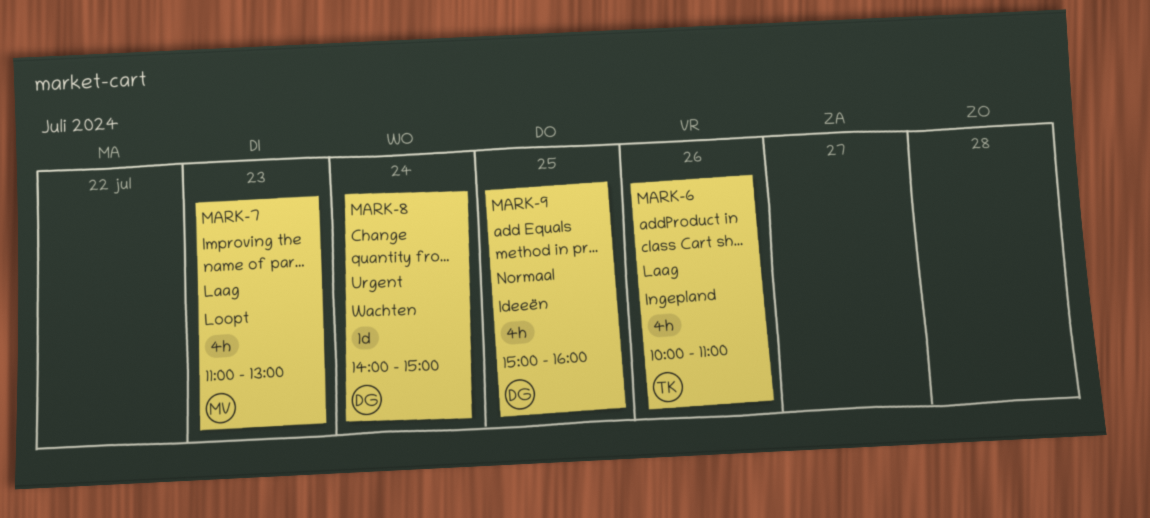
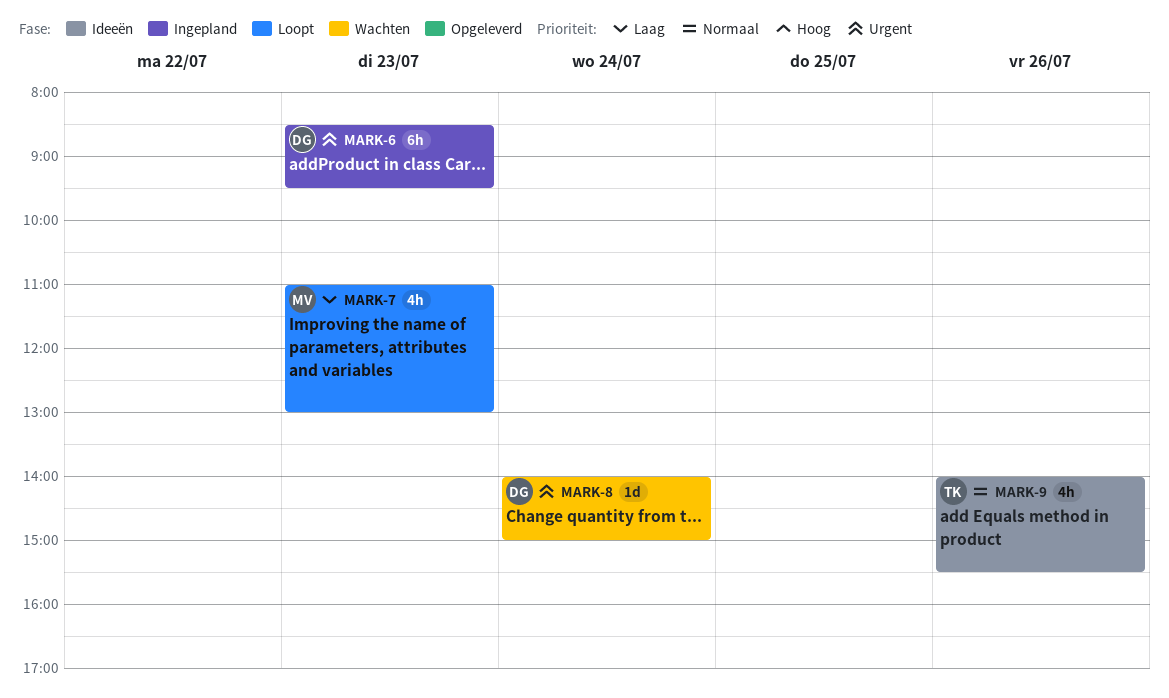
MARK-6, owner: TK -> DG
MARK-6, priority: Laag -> Urgent
MARK-6, estimate: 4h -> 6h
MARK-6, day: Jul 26 -> Jul 23
MARK-6, begins: 10:00 -> 08:30
MARK-6, ends: 11:00 -> 09:30
MARK-9, owner: DG -> TK
MARK-9, day: Jul 25 -> Jul 26
MARK-9, begins: 15:00 -> 14:00
MARK-9, ends: 16:00 -> 15:30

